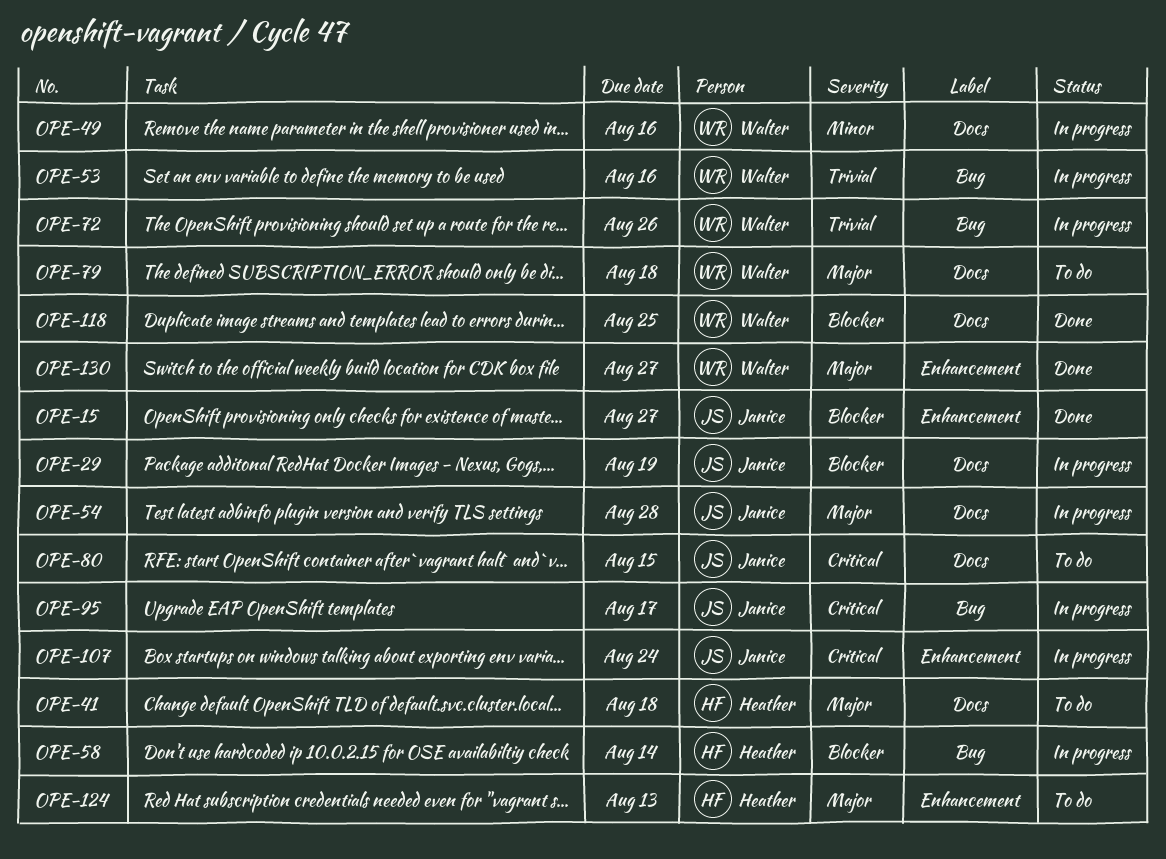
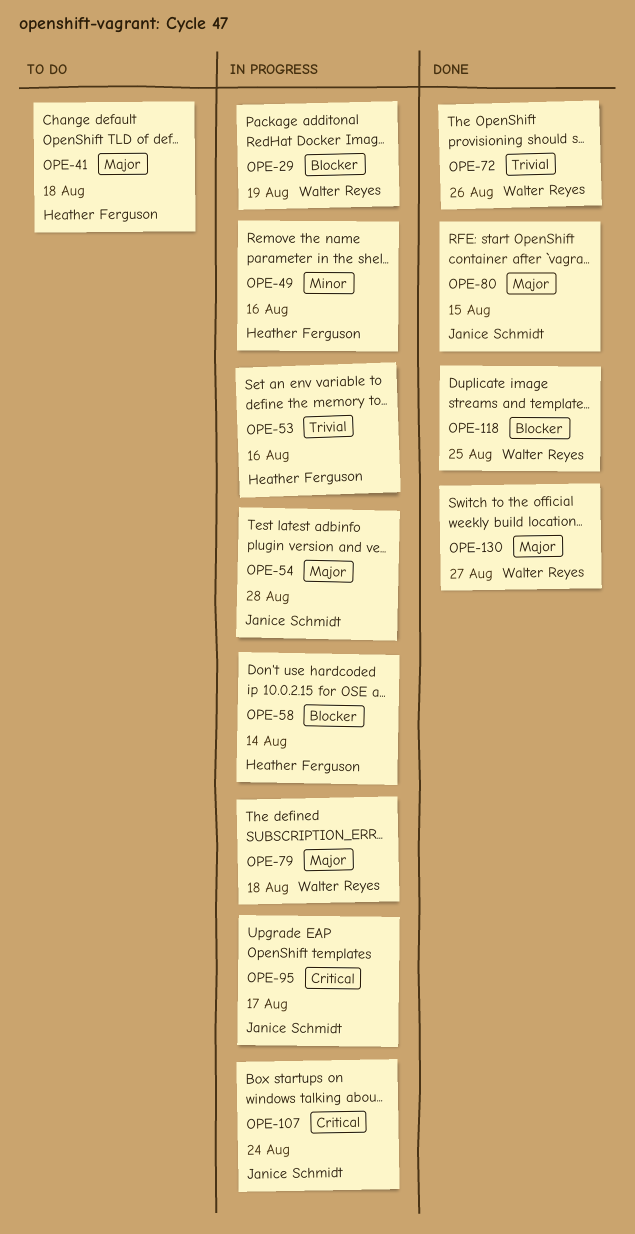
OPE-15: present -> none
OPE-29, owner: Janice Schmidt -> Walter Reyes
OPE-49, owner: Walter Reyes -> Heather Ferguson
OPE-53, owner: Walter Reyes -> Heather Ferguson
OPE-72, status: In progress -> Done
OPE-79, status: To do -> In progress
OPE-80, status: To do -> Done
OPE-80, priority: Critical -> Major
OPE-124: present -> none

